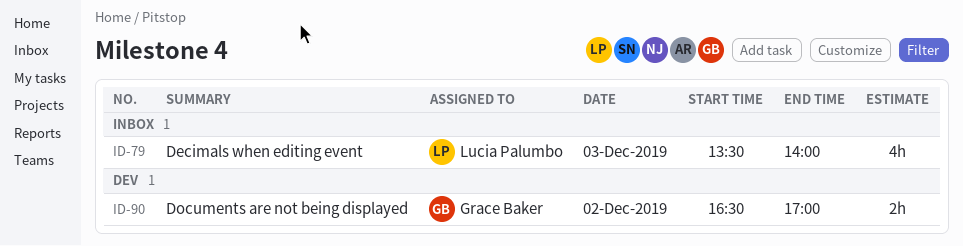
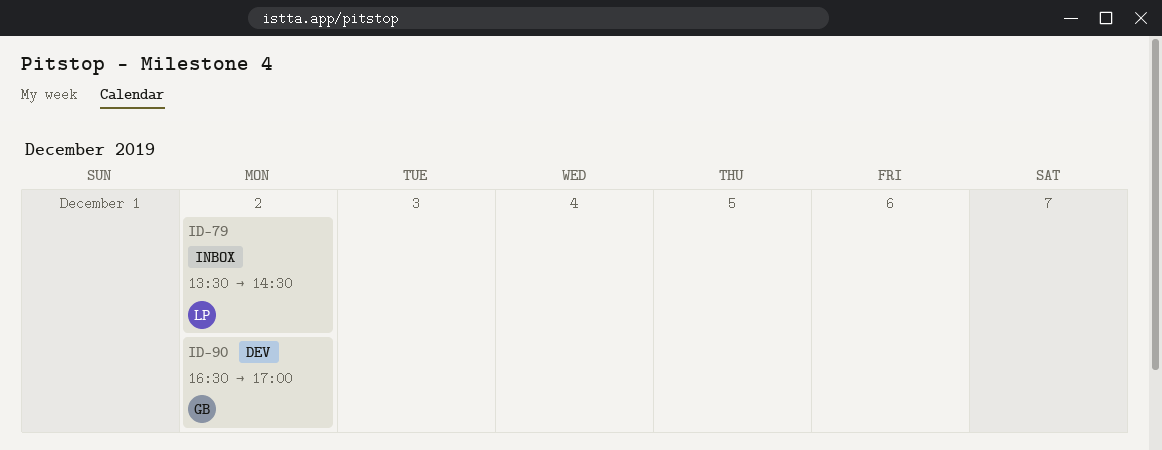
ID-79, day: Dec 3 -> Dec 2
ID-79, ends: 14:00 -> 14:30

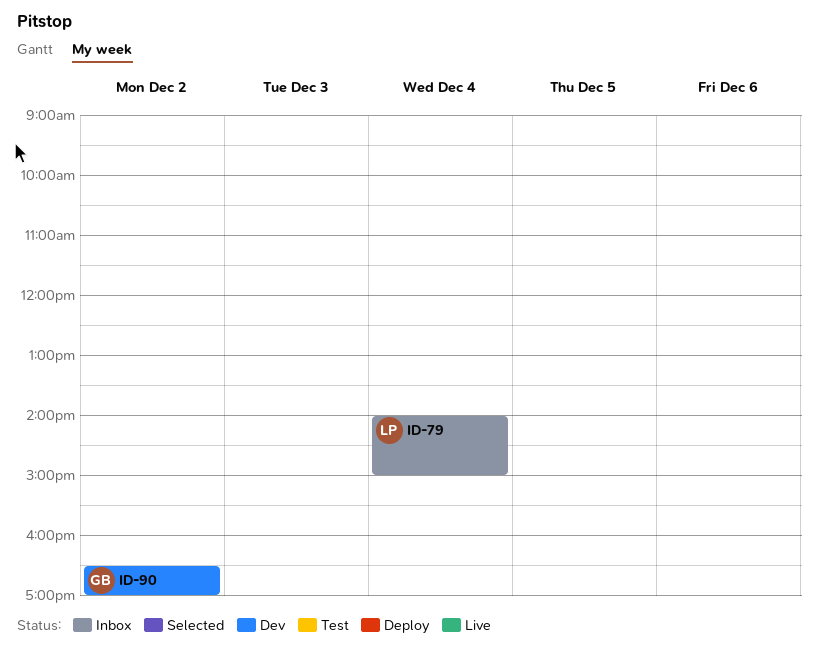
ID-79, day: Dec 2 -> Dec 4
ID-79, begins: 13:30 -> 14:00
ID-79, ends: 14:30 -> 15:00

